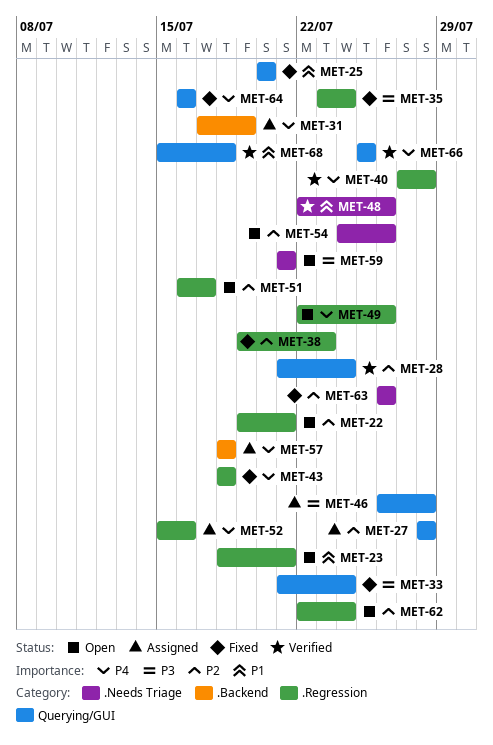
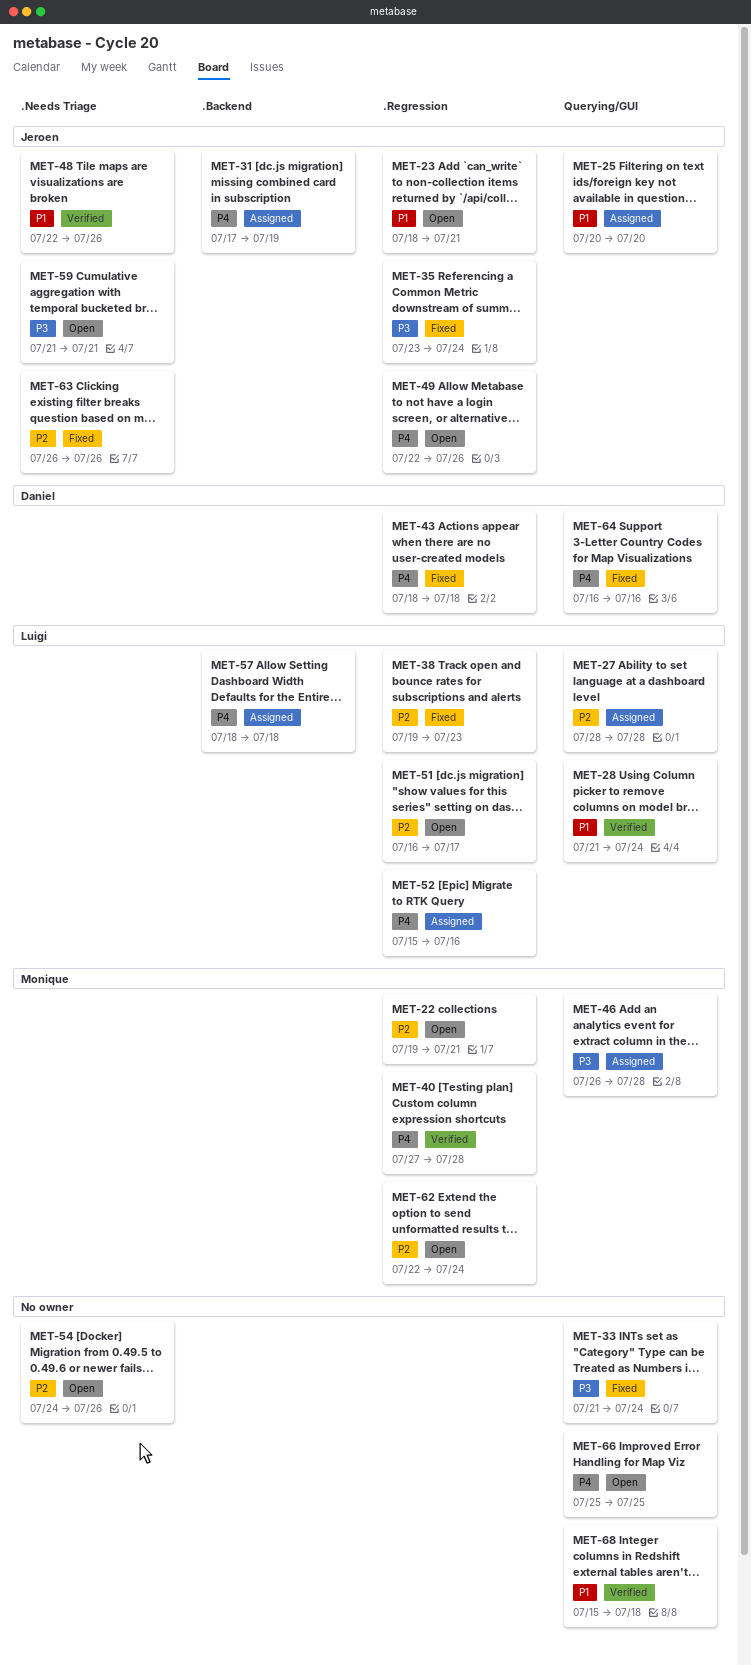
MET-25, status: Fixed -> Assigned
MET-28, priority: P2 -> P1
MET-66, status: Verified -> Open

